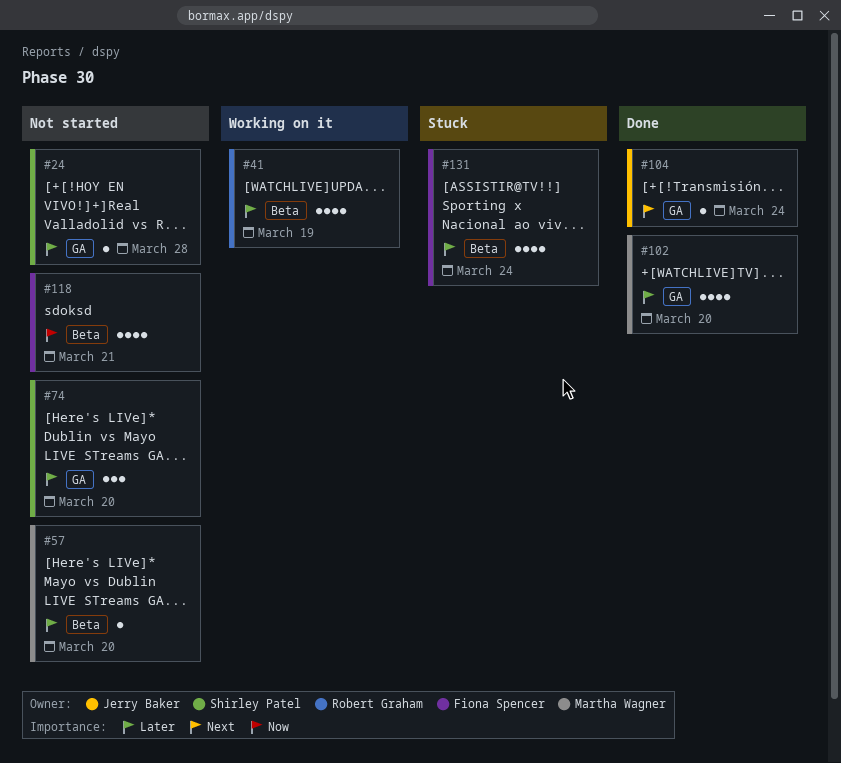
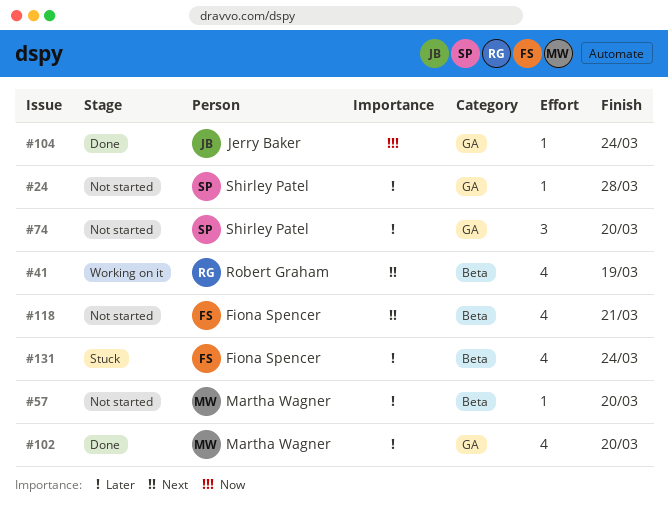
#41, priority: Later -> Next
#104, priority: Next -> Now
#118, priority: Now -> Next

